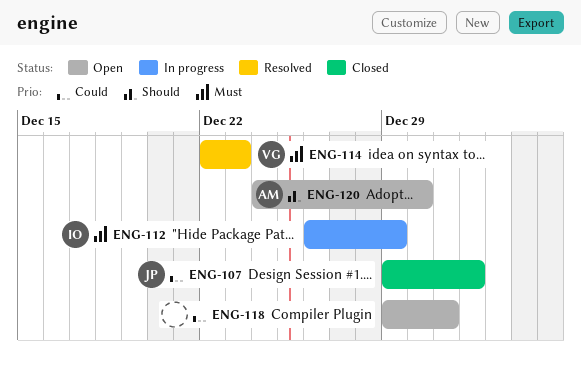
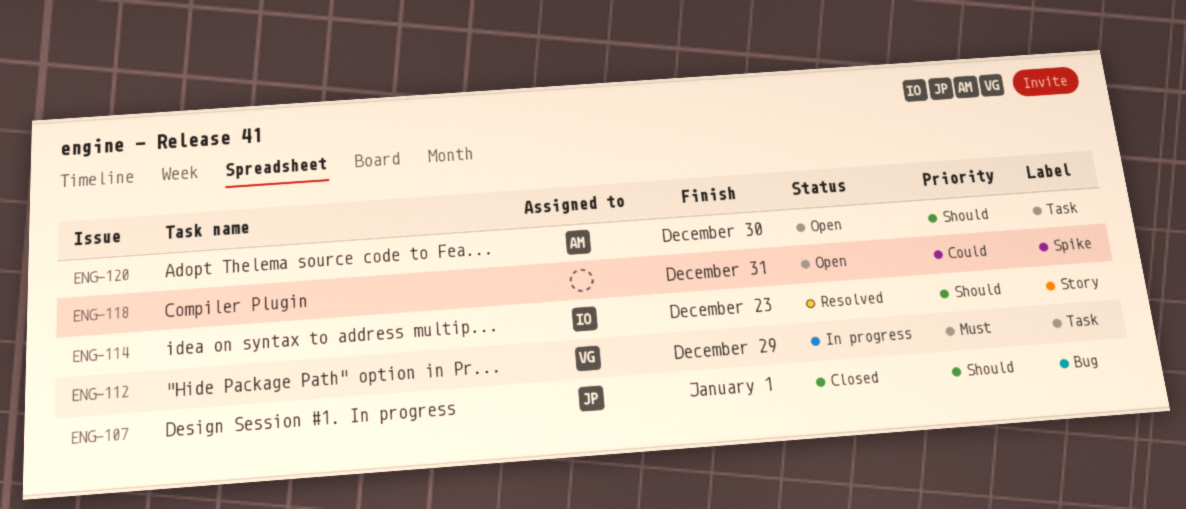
ENG-107, priority: Could -> Should
ENG-112, owner: IO -> VG
ENG-114, owner: VG -> IO
ENG-114, priority: Must -> Should

